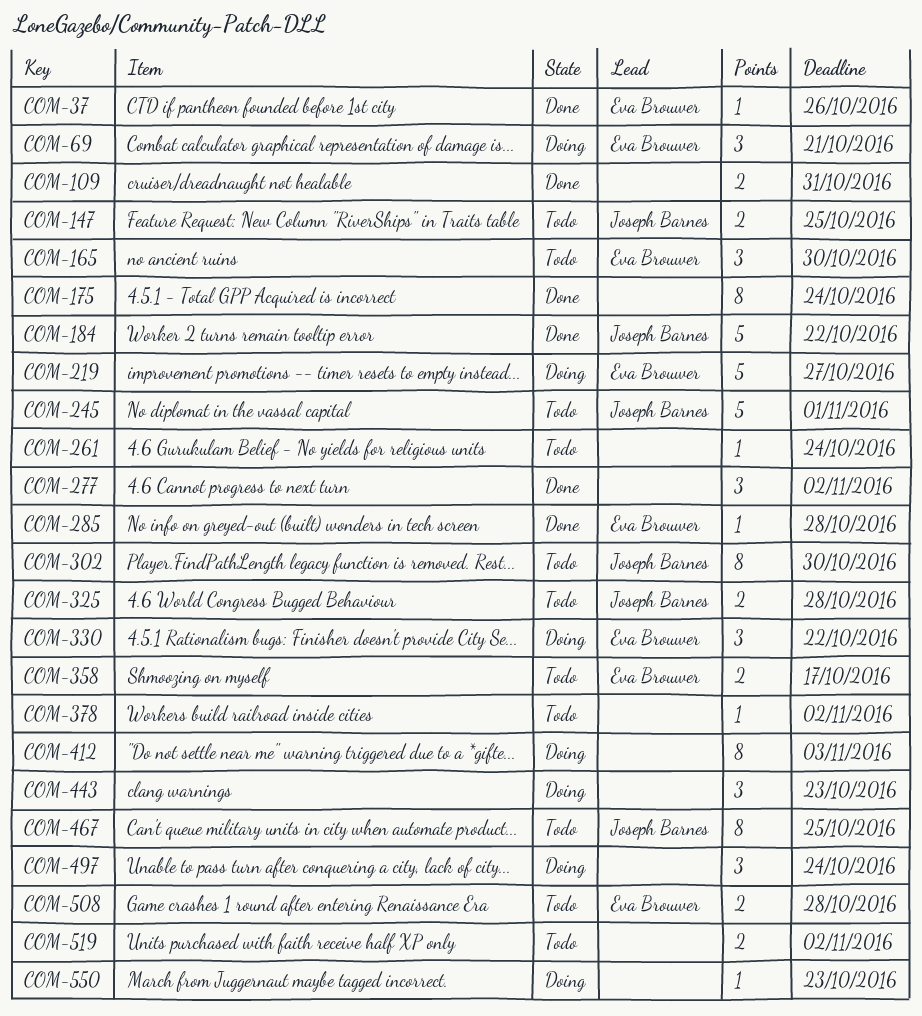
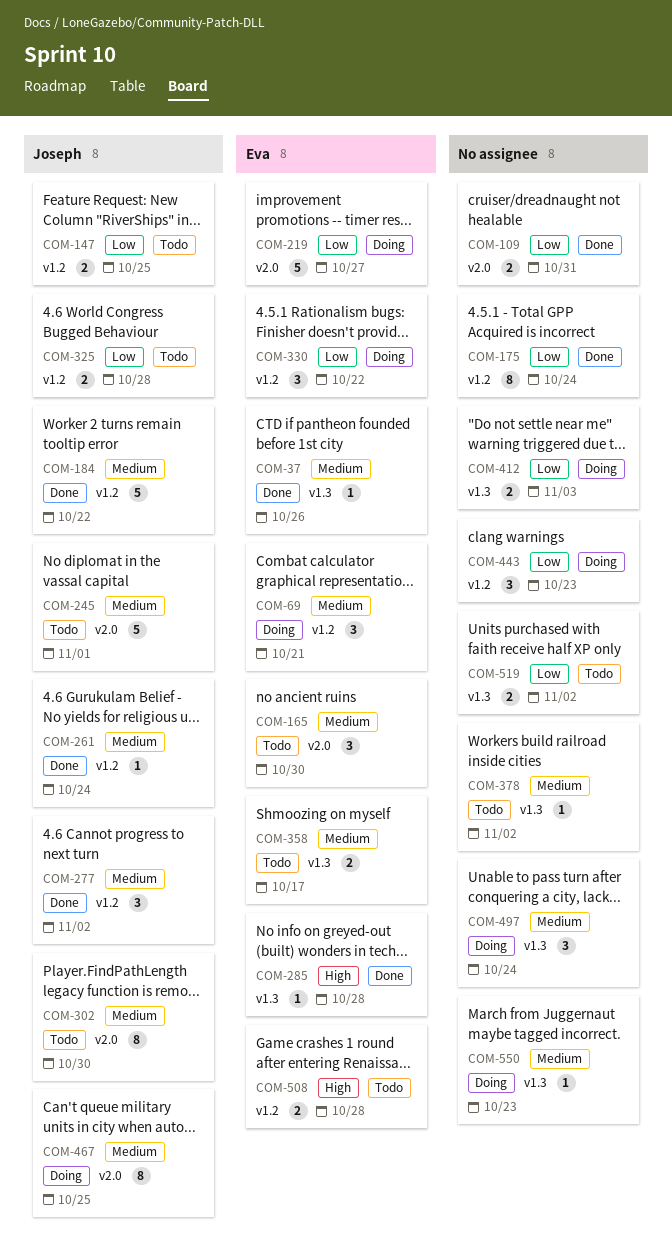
COM-261, status: Todo -> Done
COM-261, owner: none -> Joseph Barnes
COM-277, owner: none -> Joseph Barnes
COM-412, estimate: 8 -> 2
COM-467, status: Todo -> Doing

